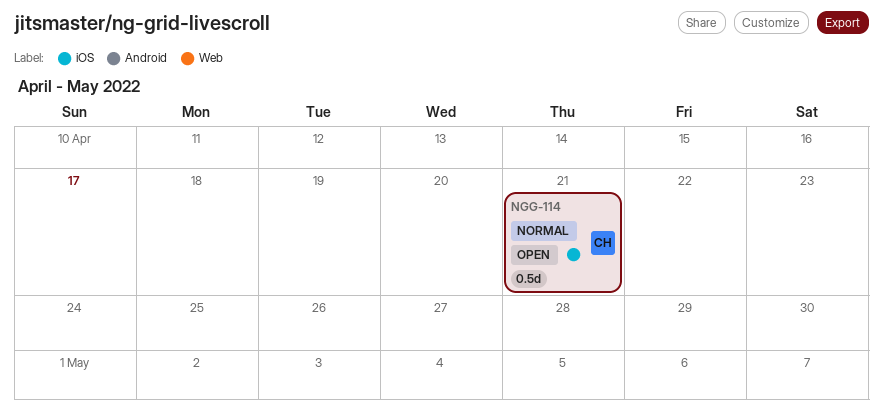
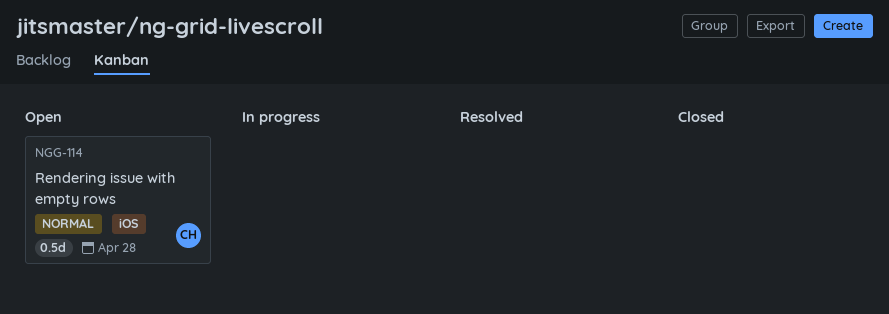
NGG-114, due: Apr 21 -> Apr 28

